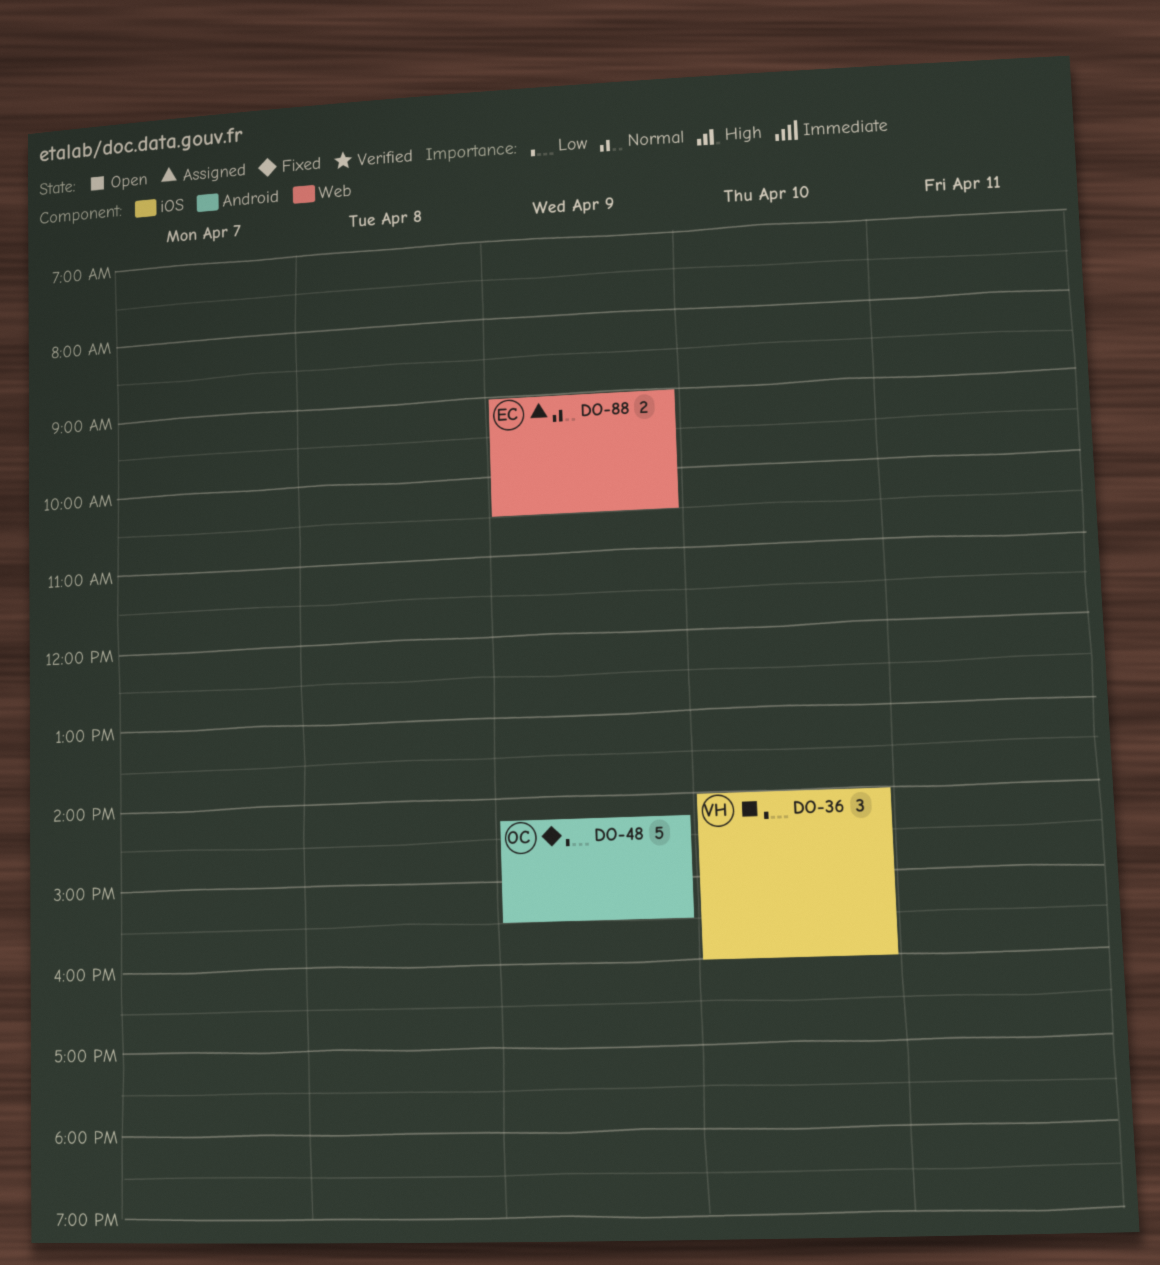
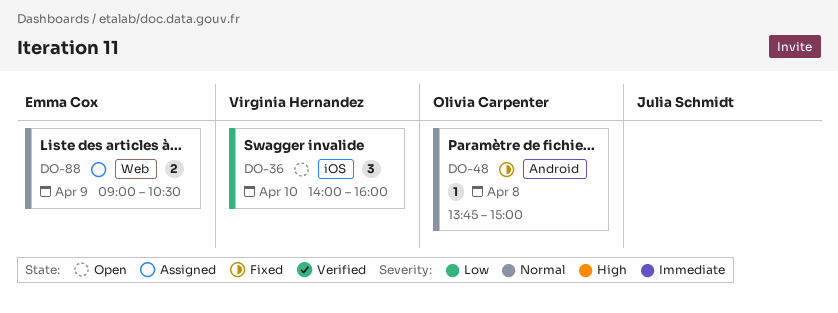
DO-48, priority: Low -> Normal
DO-48, estimate: 5 -> 1
DO-48, day: Apr 9 -> Apr 8
DO-48, begins: 14:15 -> 13:45
DO-48, ends: 15:30 -> 15:00

